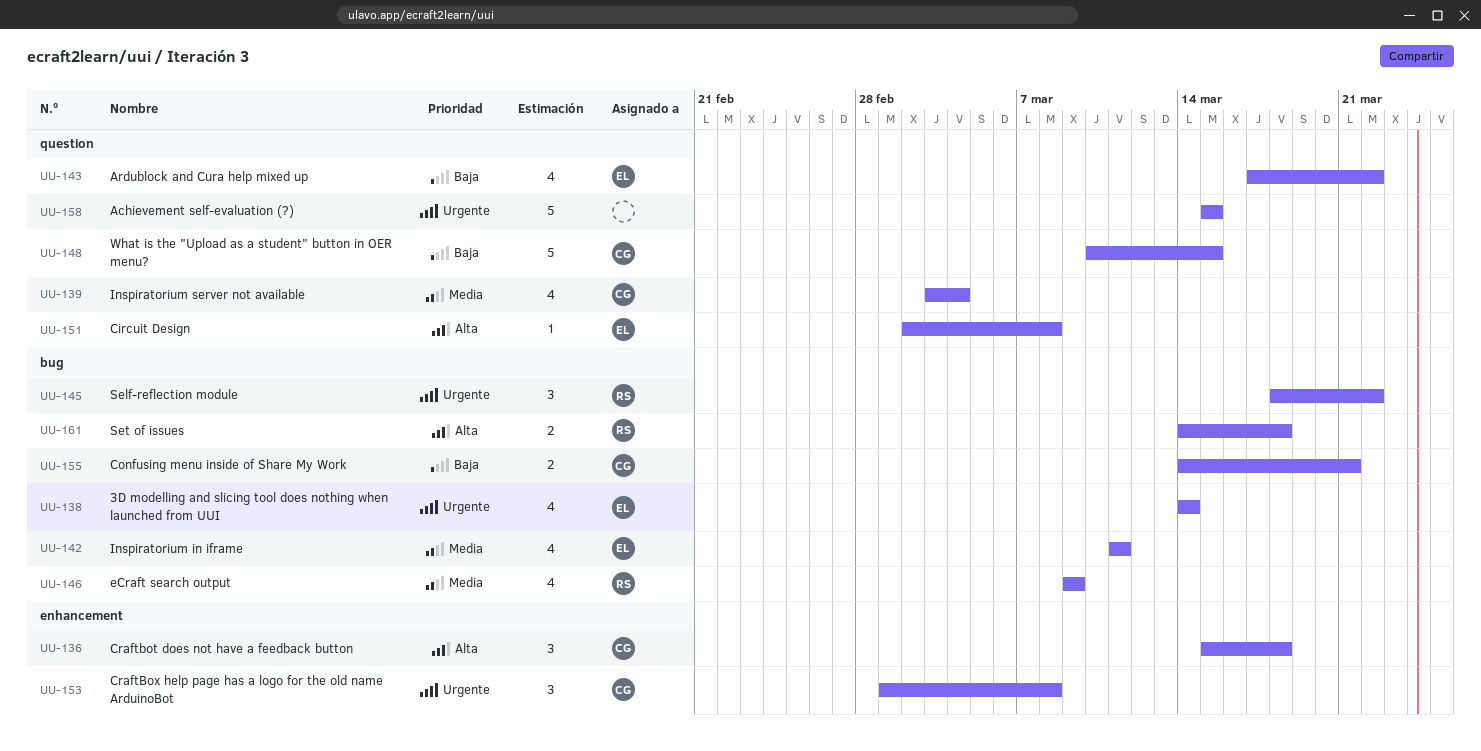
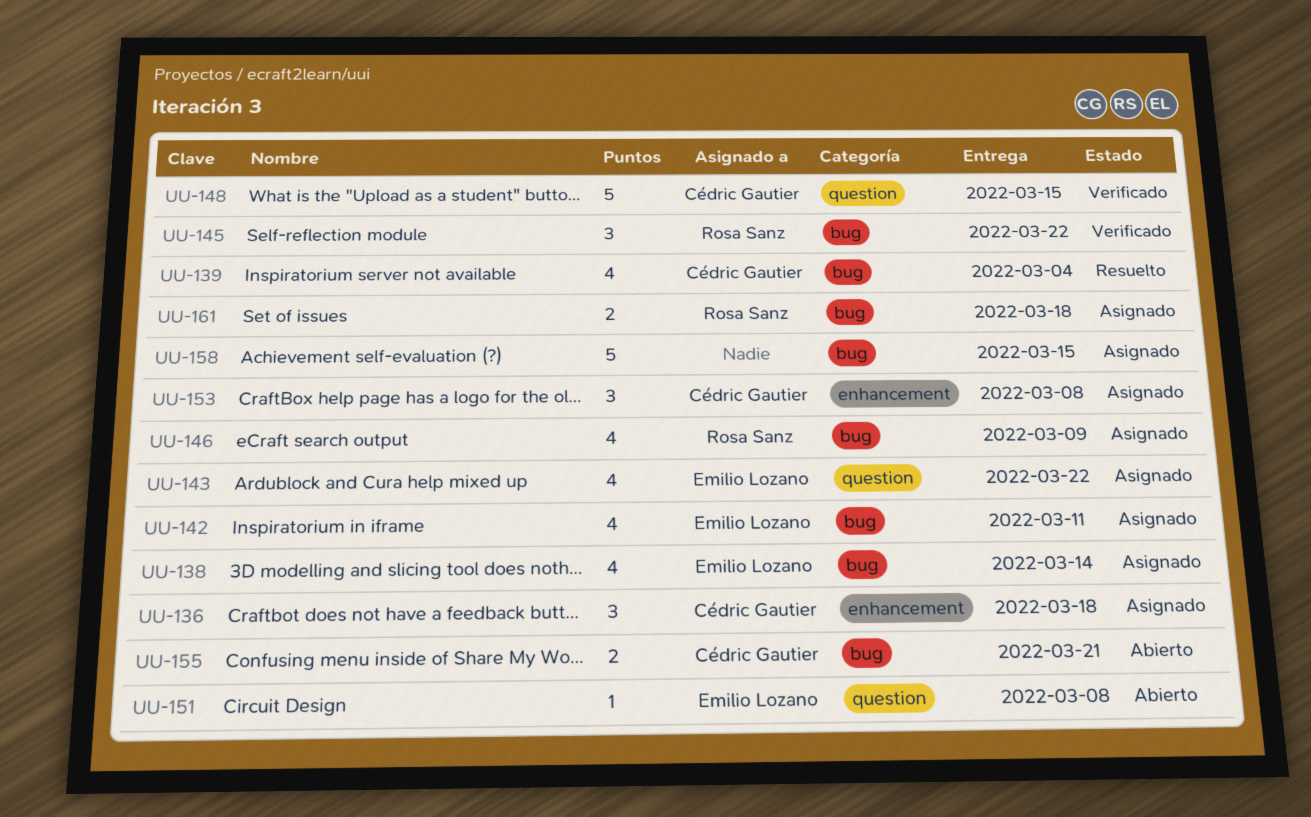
UU-139, label: question -> bug
UU-158, label: question -> bug

